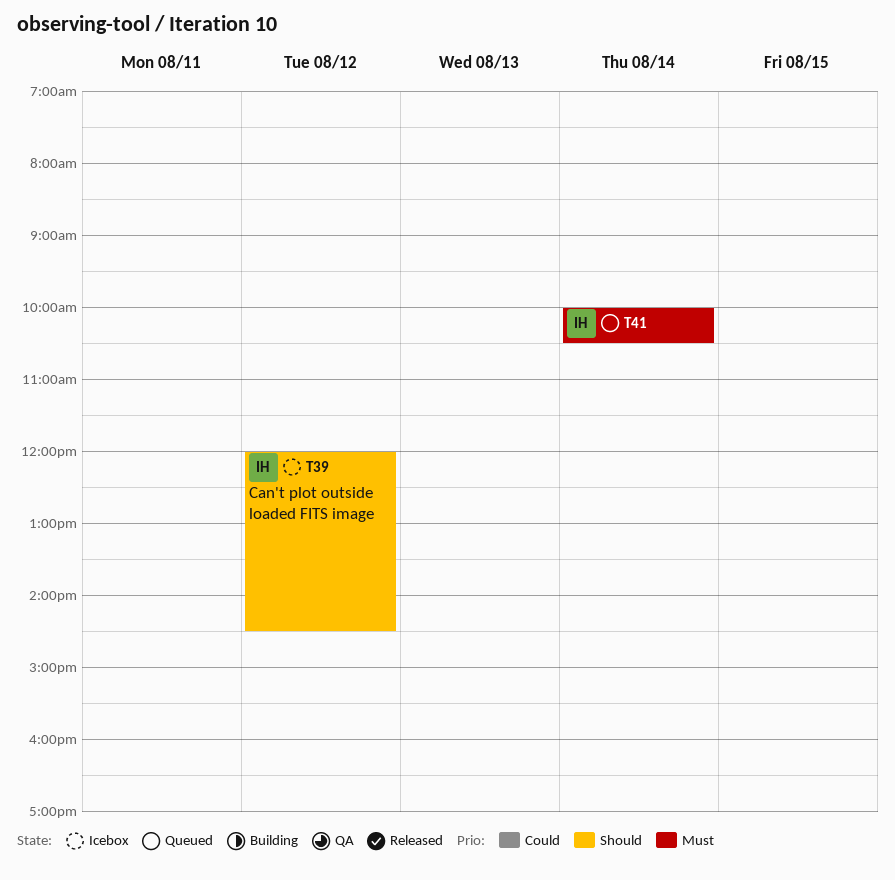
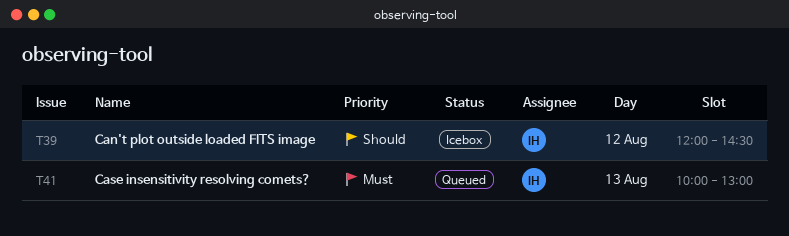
T41, day: Aug 14 -> Aug 13
T41, ends: 10:30 -> 13:00

